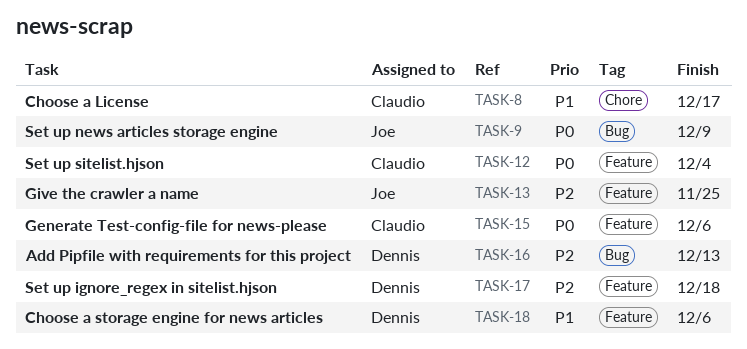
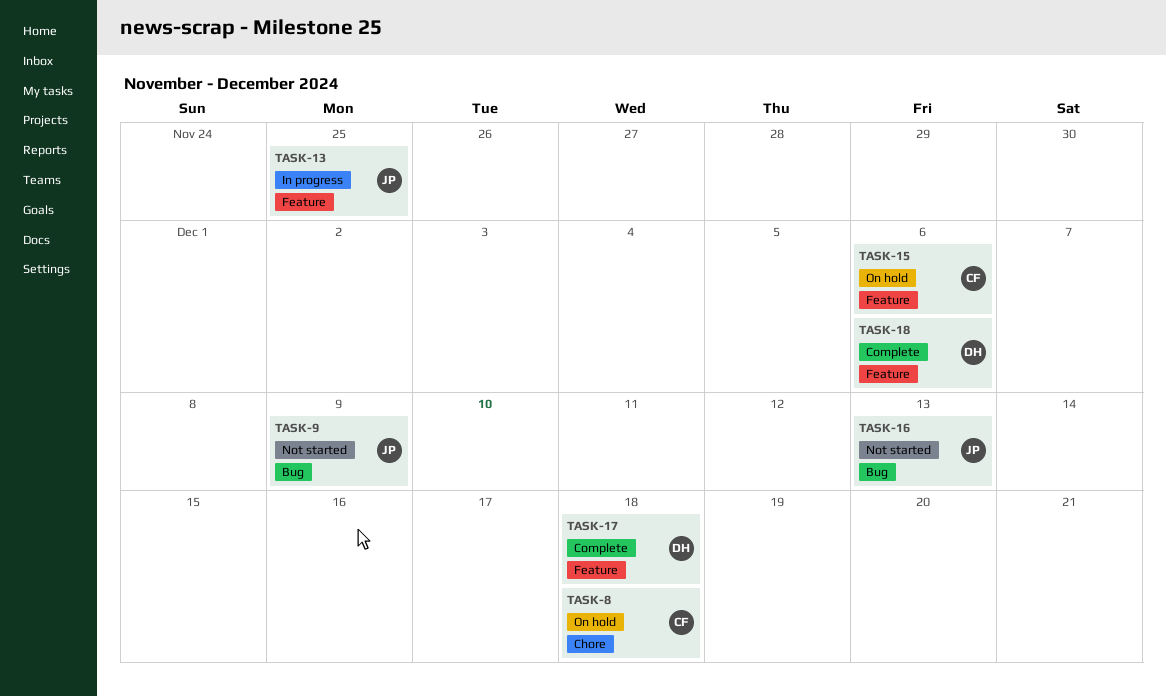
TASK-8, due: Dec 17 -> Dec 18
TASK-12: present -> none
TASK-16, owner: Dennis -> Joe

